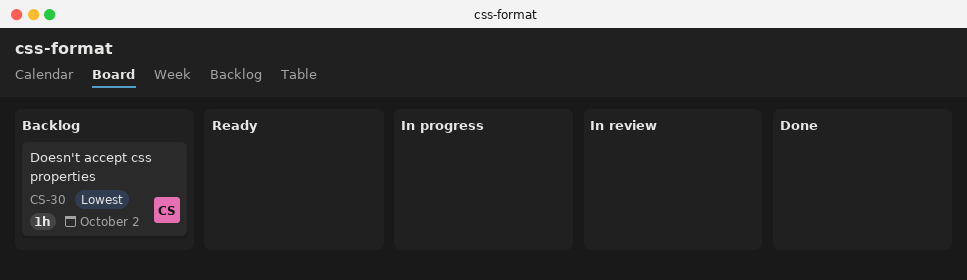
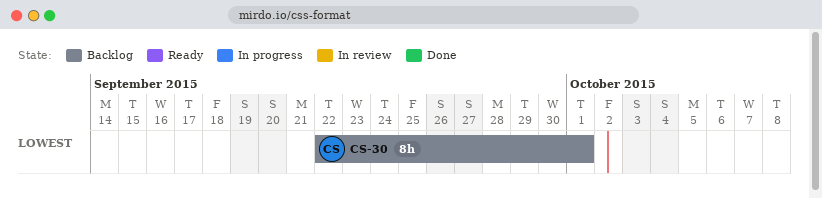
CS-30, estimate: 1h -> 8h
CS-30, due: Oct 2 -> Oct 1

